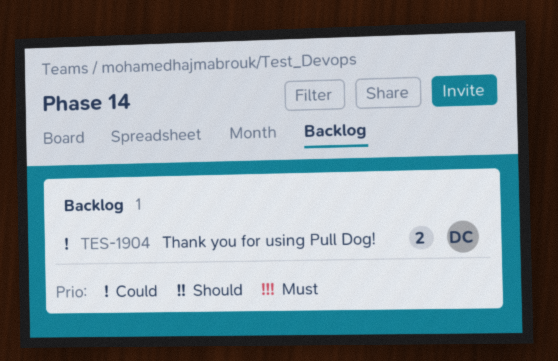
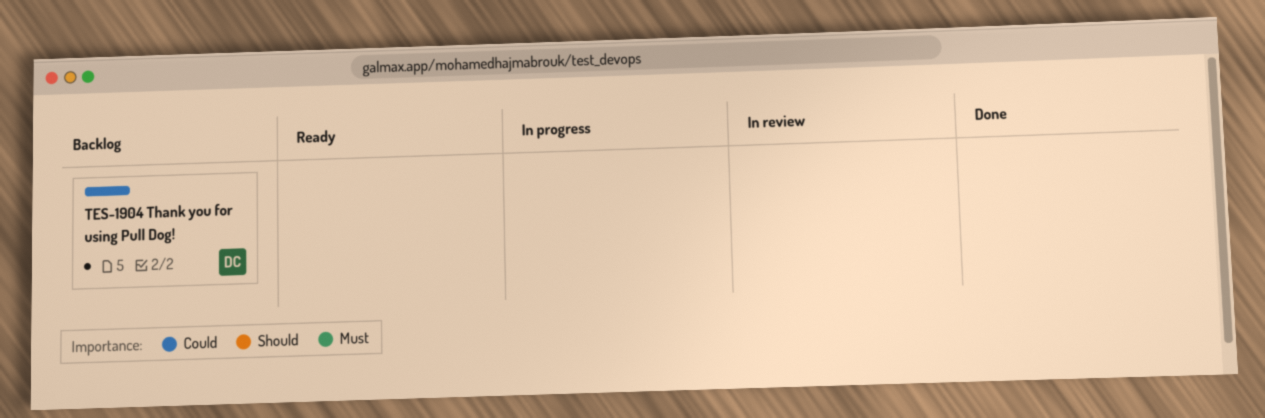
TES-1904, estimate: 2 -> 1

